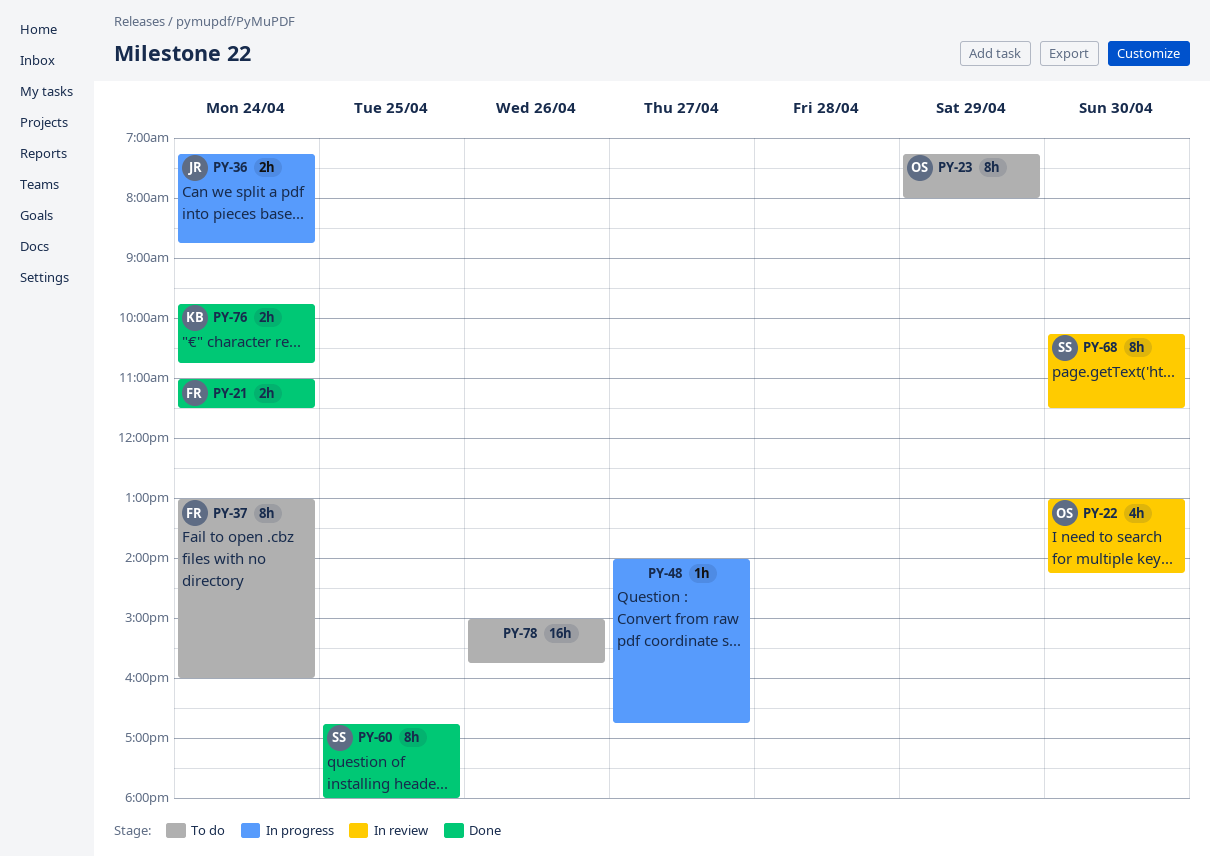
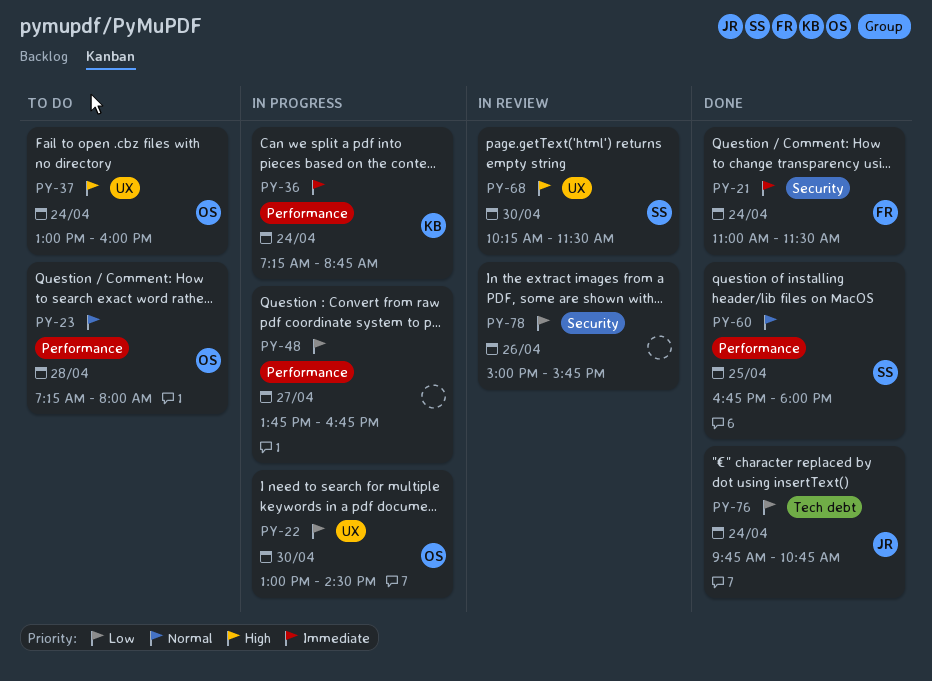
PY-22, status: In review -> In progress
PY-22, ends: 14:15 -> 14:30
PY-23, day: Apr 29 -> Apr 28
PY-36, owner: JR -> KB
PY-37, owner: FR -> OS
PY-48, begins: 14:00 -> 13:45
PY-76, owner: KB -> JR
PY-78, status: To do -> In review

